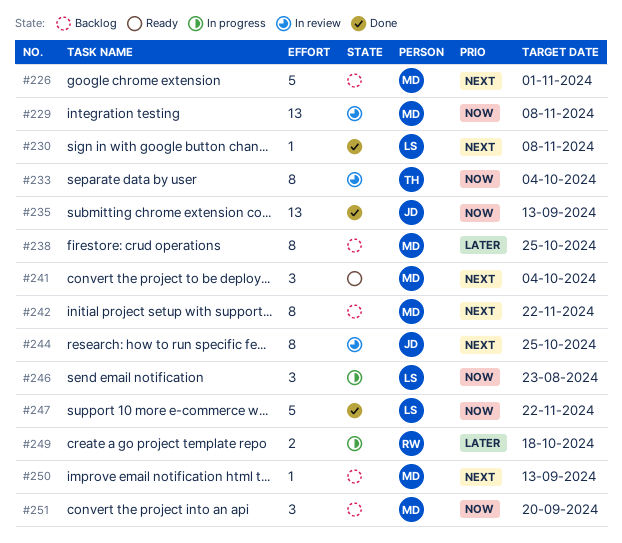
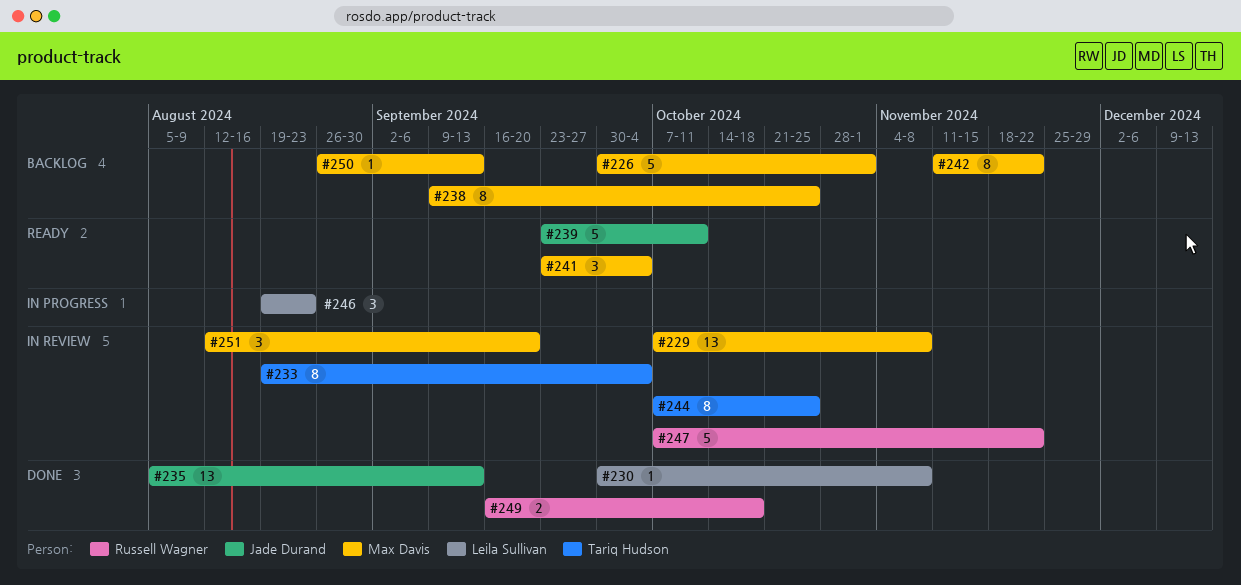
#239: none -> present
#244, owner: Jade Durand -> Tariq Hudson
#247, status: Done -> In review
#247, owner: Leila Sullivan -> Russell Wagner
#249, status: In progress -> Done
#251, status: Backlog -> In review

